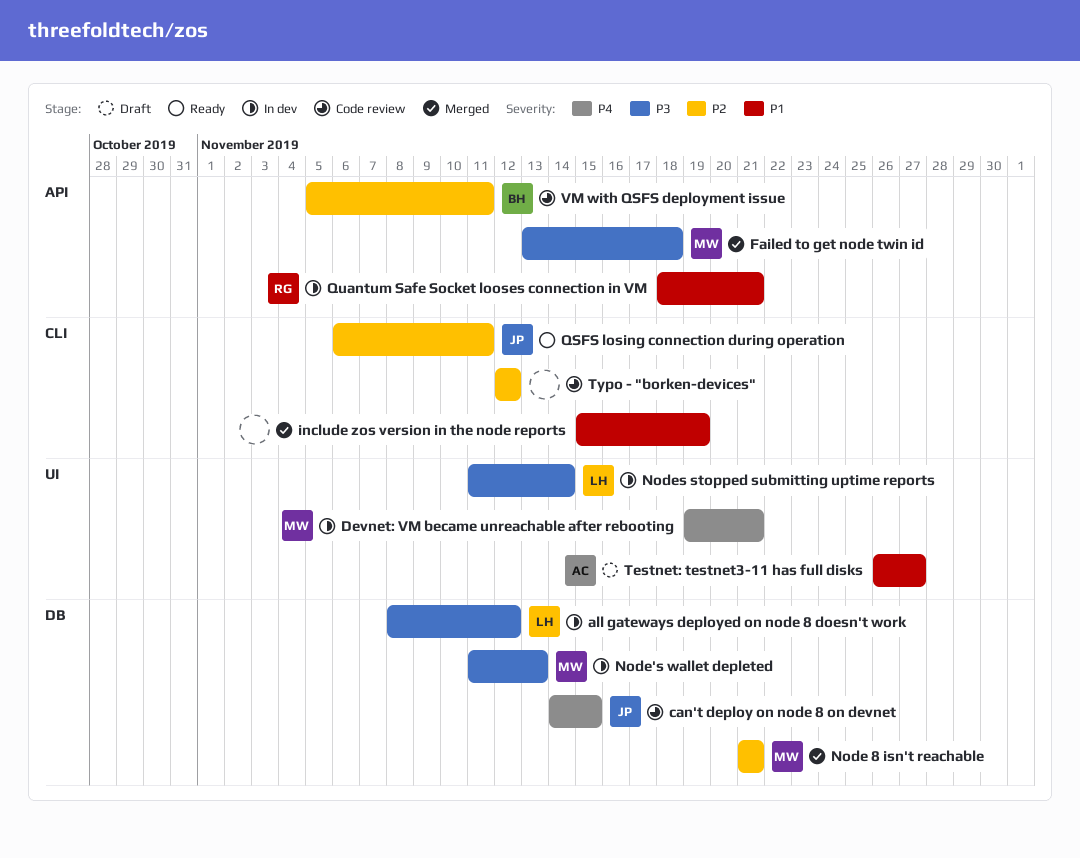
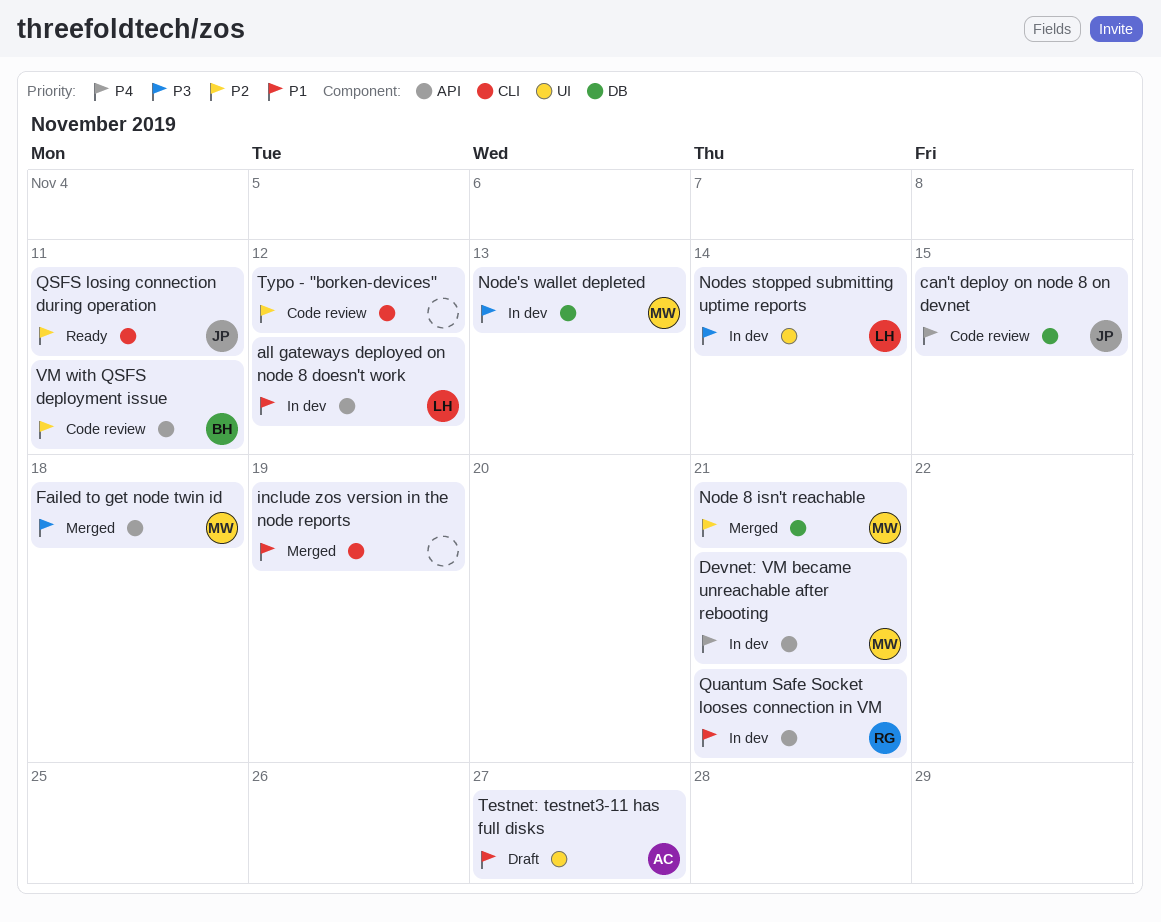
all gateways deployed on node 8 doesn't work, priority: P3 -> P1
all gateways deployed on node 8 doesn't work, label: DB -> API
Devnet: VM became unreachable after rebooting, label: UI -> API

